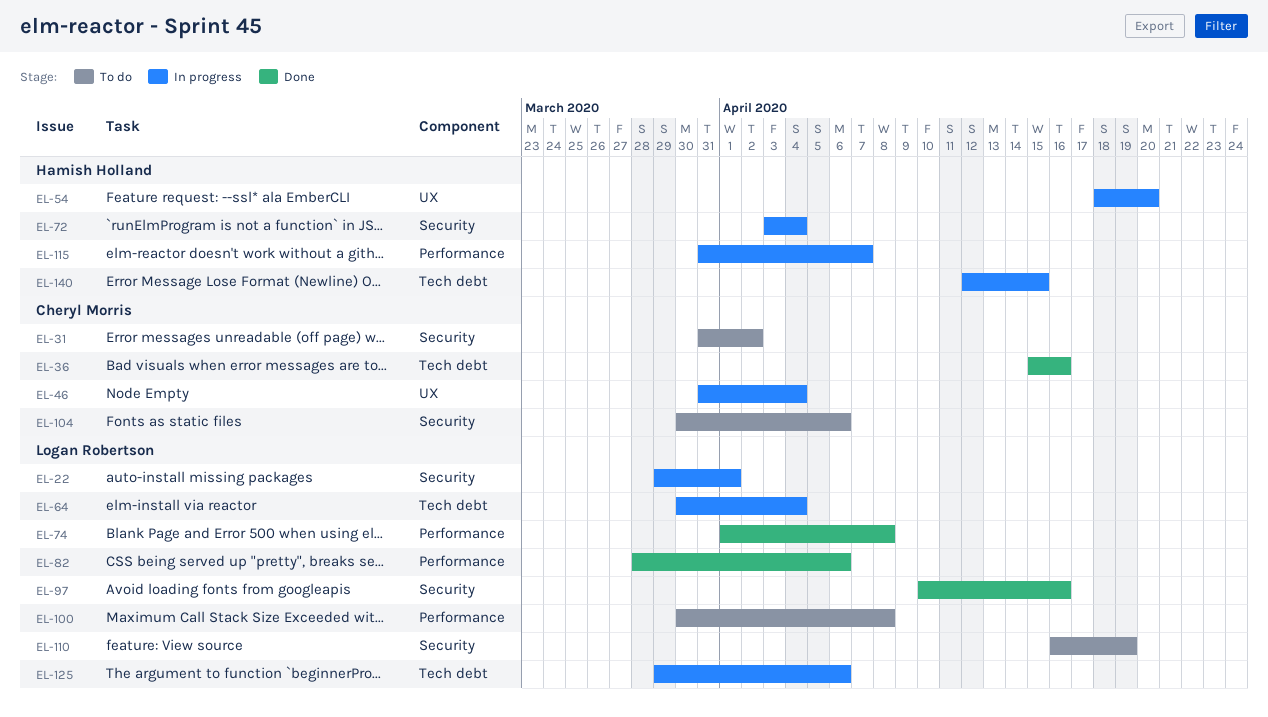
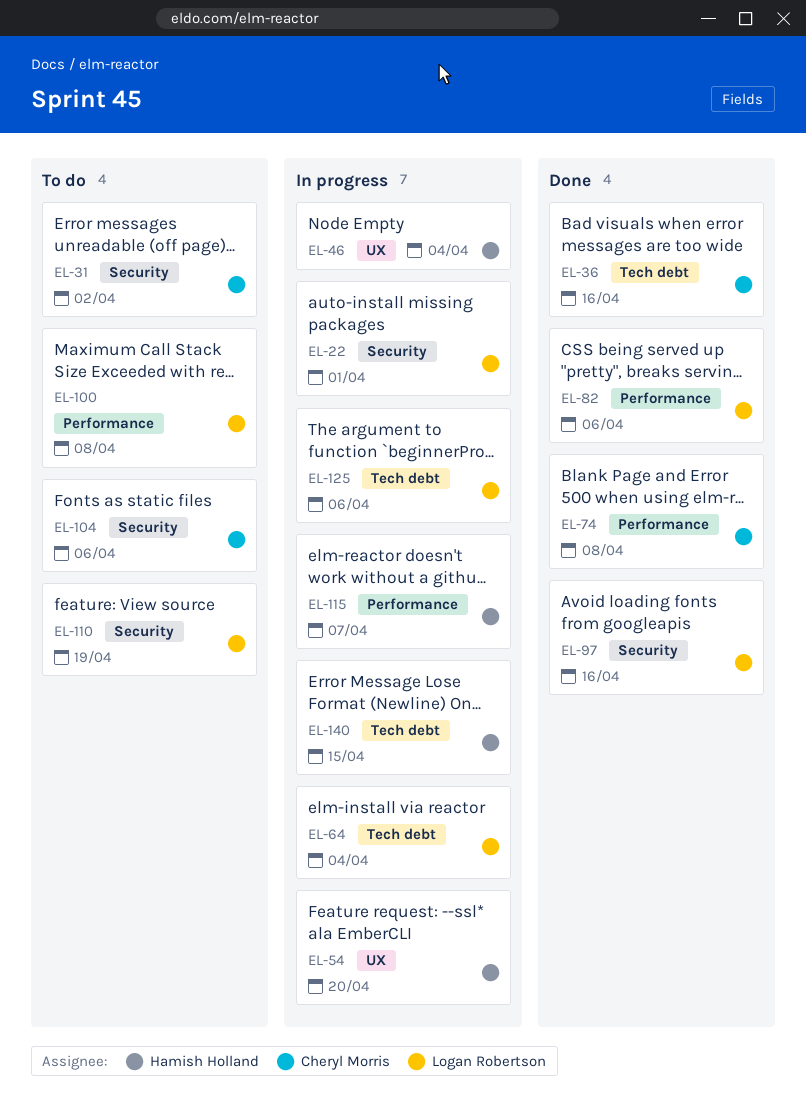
EL-46, owner: Cheryl Morris -> Hamish Holland
EL-72: present -> none
EL-74, owner: Logan Robertson -> Cheryl Morris

